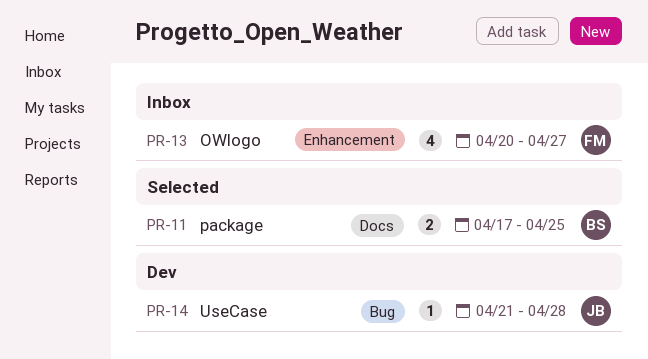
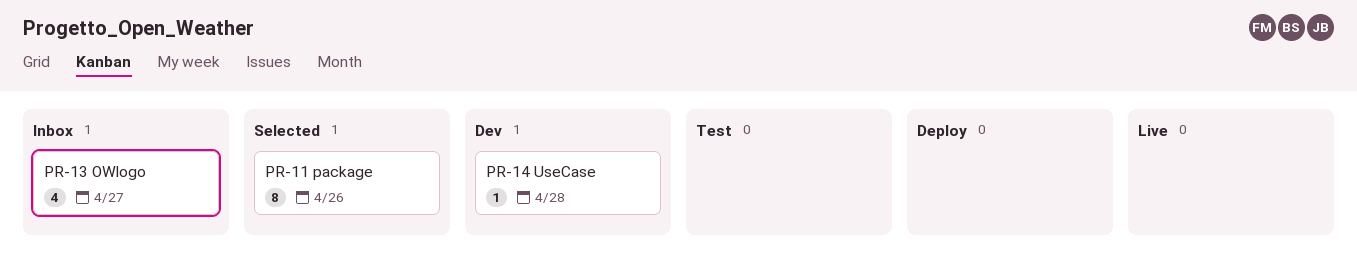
PR-11, estimate: 2 -> 8
PR-11, due: Apr 25 -> Apr 26

